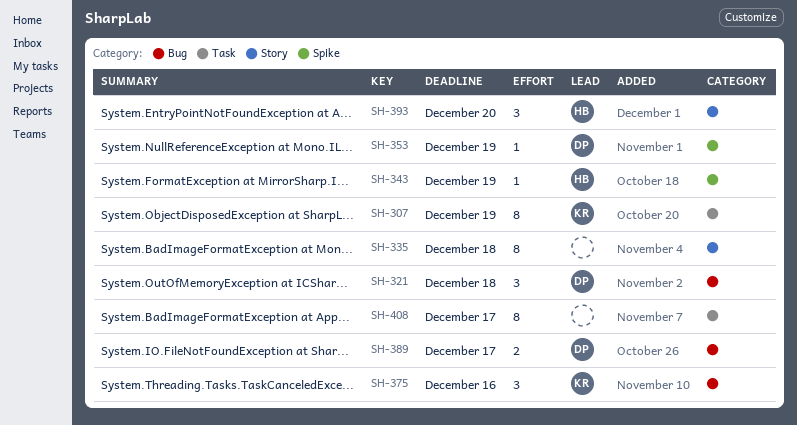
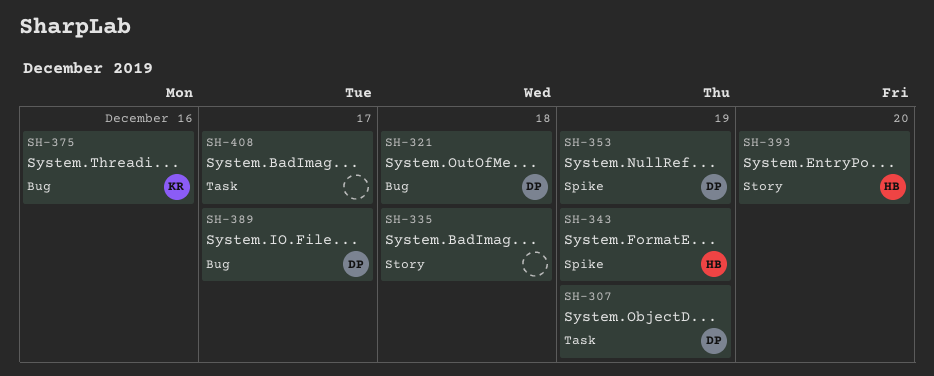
SH-307, owner: KR -> DP

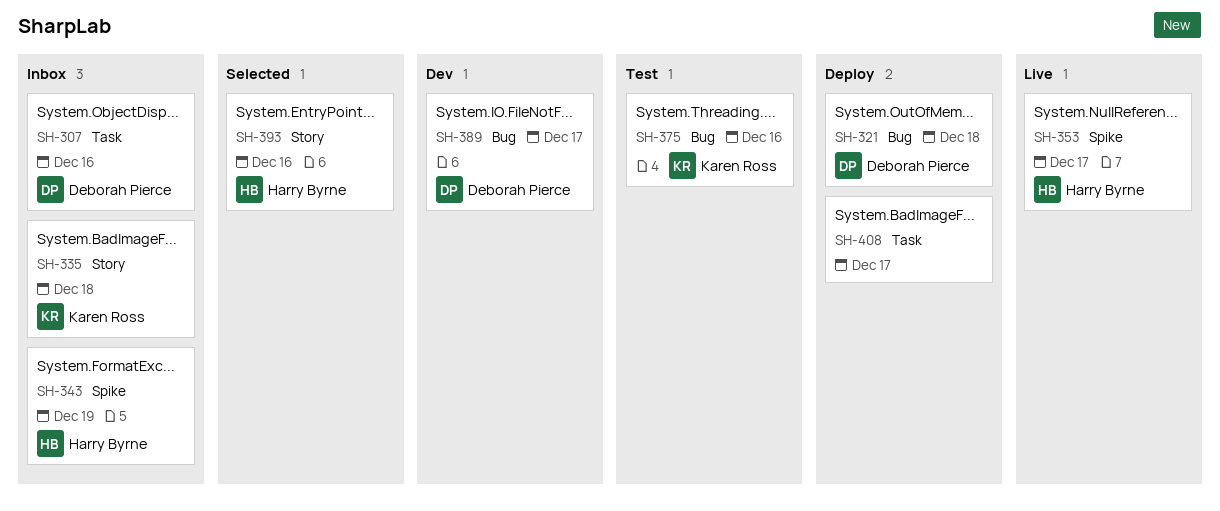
SH-307, due: Dec 19 -> Dec 16
SH-335, owner: none -> Karen Ross
SH-353, owner: Deborah Pierce -> Harry Byrne
SH-353, due: Dec 19 -> Dec 17
SH-393, due: Dec 20 -> Dec 16

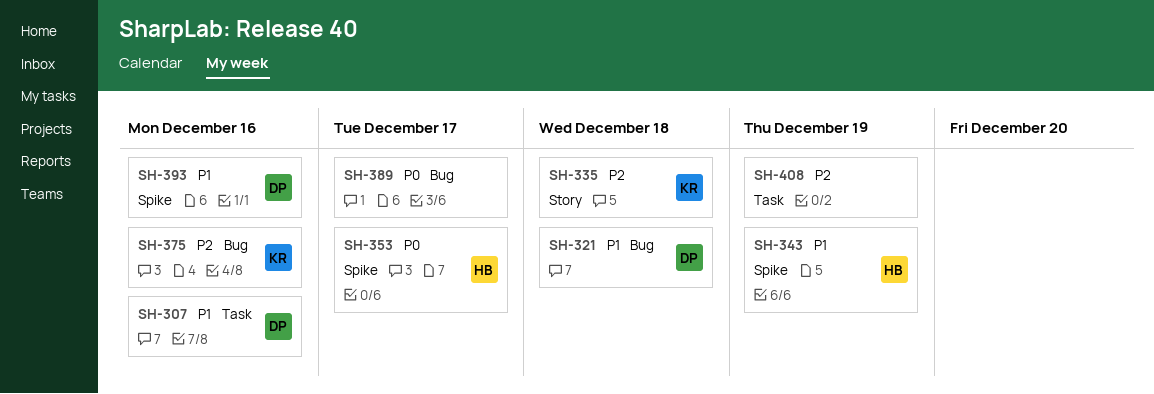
SH-389, owner: Deborah Pierce -> none
SH-393, owner: Harry Byrne -> Deborah Pierce
SH-393, label: Story -> Spike
SH-408, due: Dec 17 -> Dec 19

